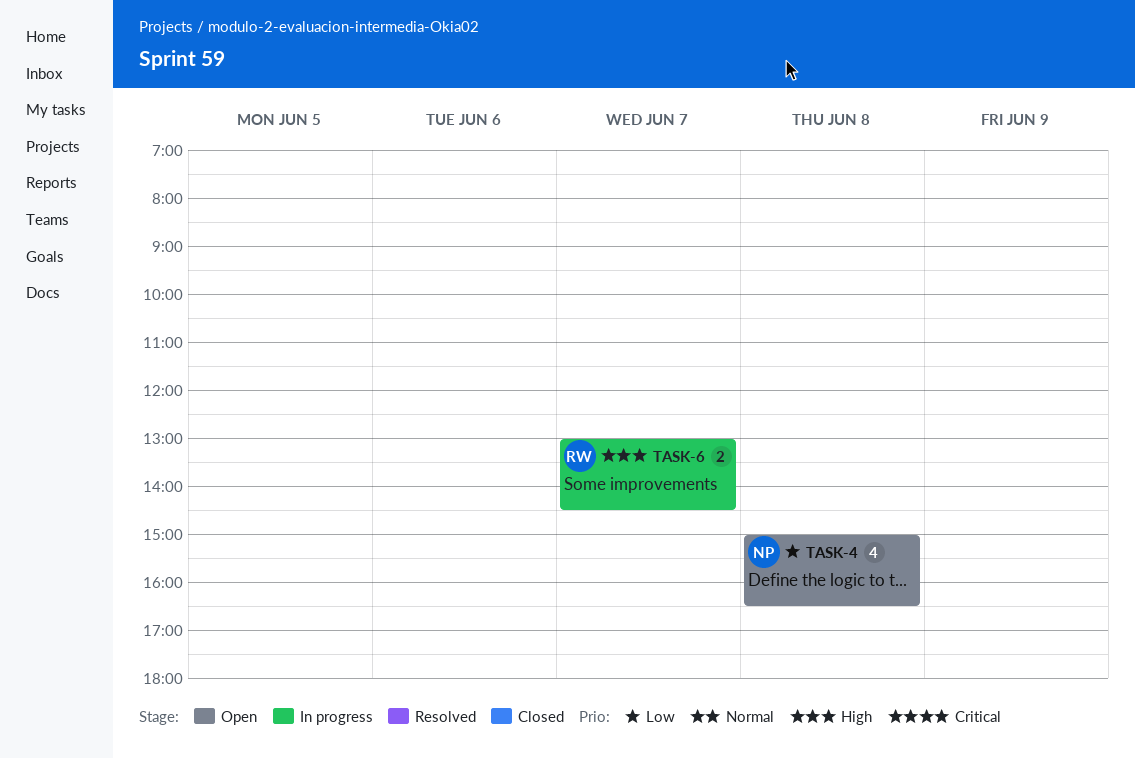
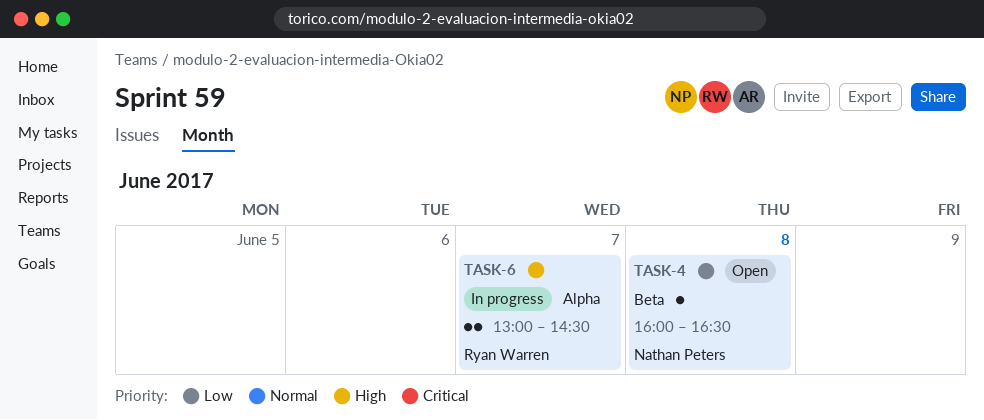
TASK-4, estimate: 4 -> 1
TASK-4, begins: 15:00 -> 16:00

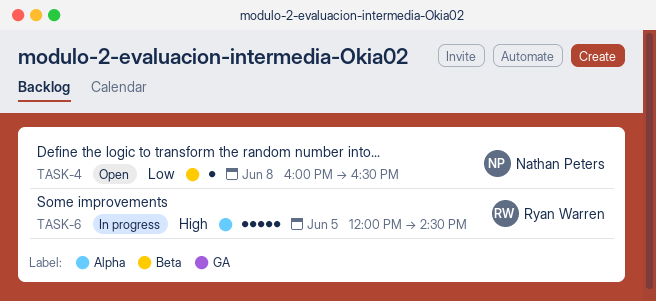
TASK-6, estimate: 2 -> 5
TASK-6, day: Jun 7 -> Jun 5
TASK-6, begins: 13:00 -> 12:00

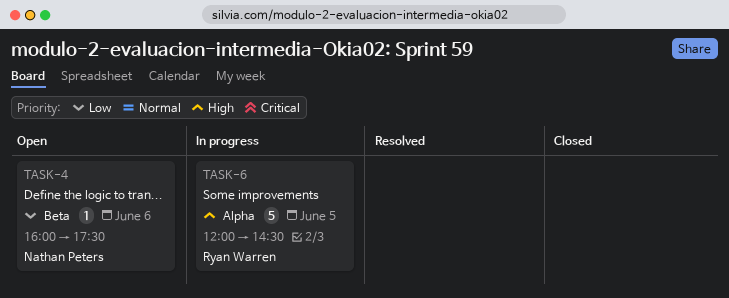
TASK-4, day: Jun 8 -> Jun 6
TASK-4, ends: 16:30 -> 17:30

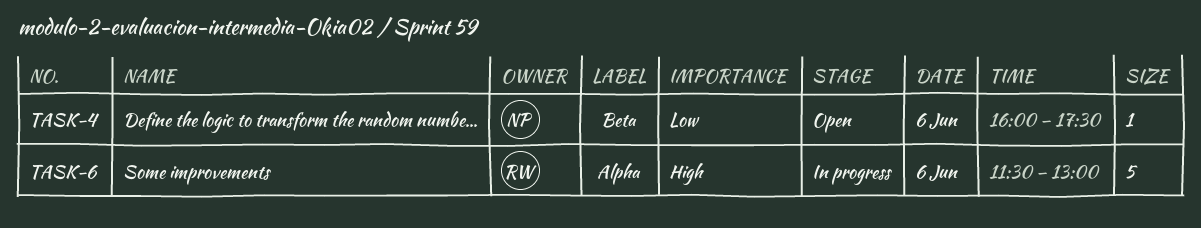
TASK-6, day: Jun 5 -> Jun 6
TASK-6, begins: 12:00 -> 11:30
TASK-6, ends: 14:30 -> 13:00

